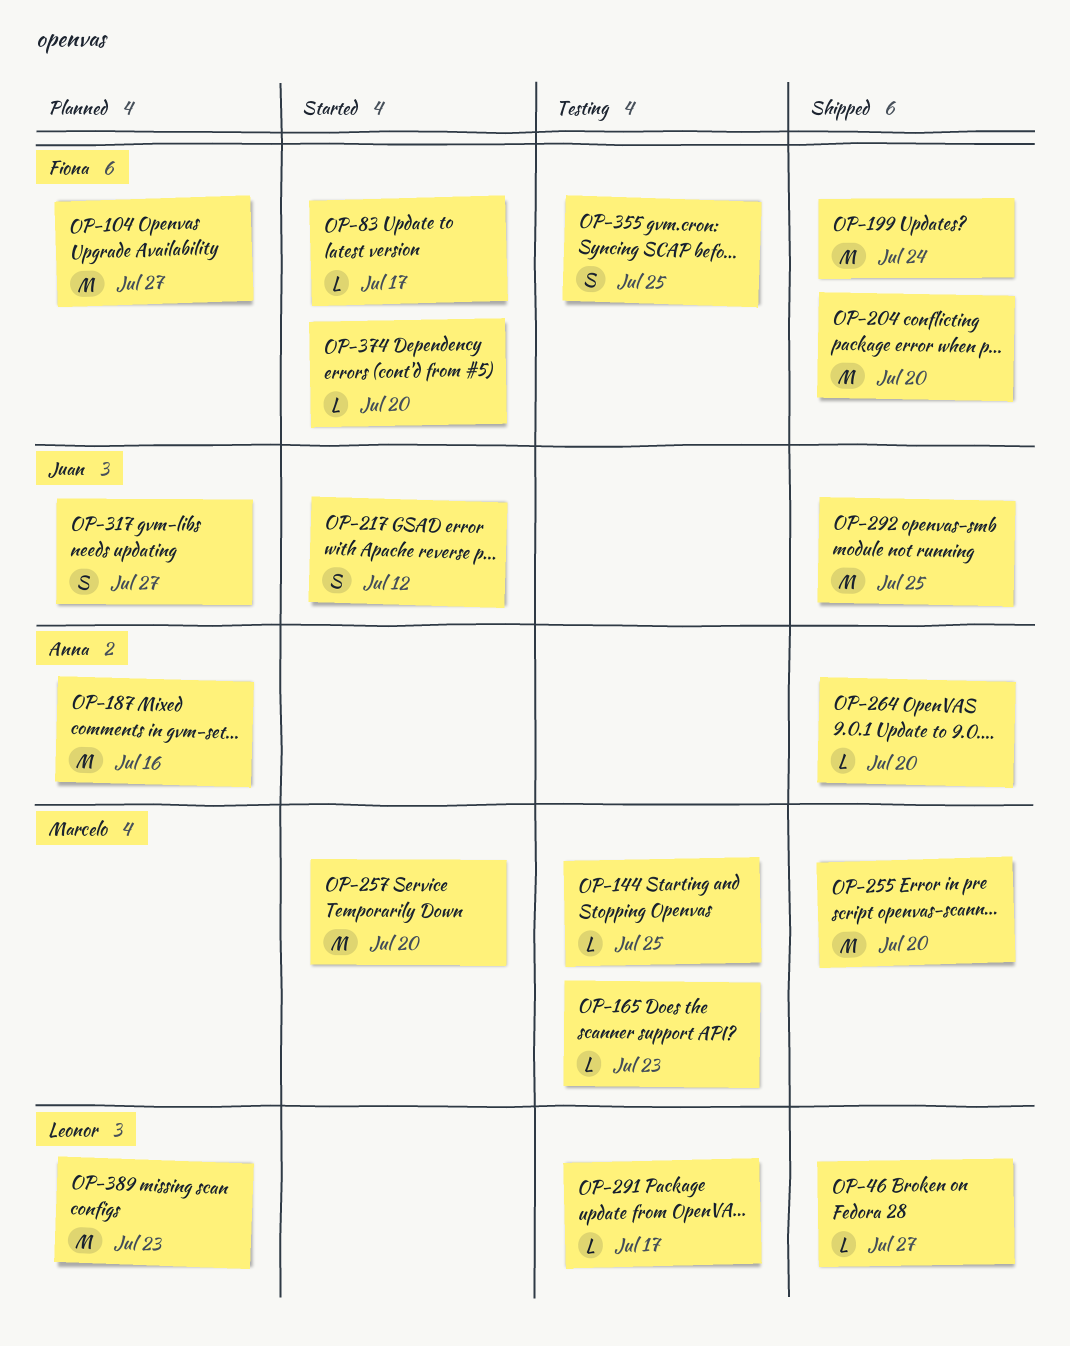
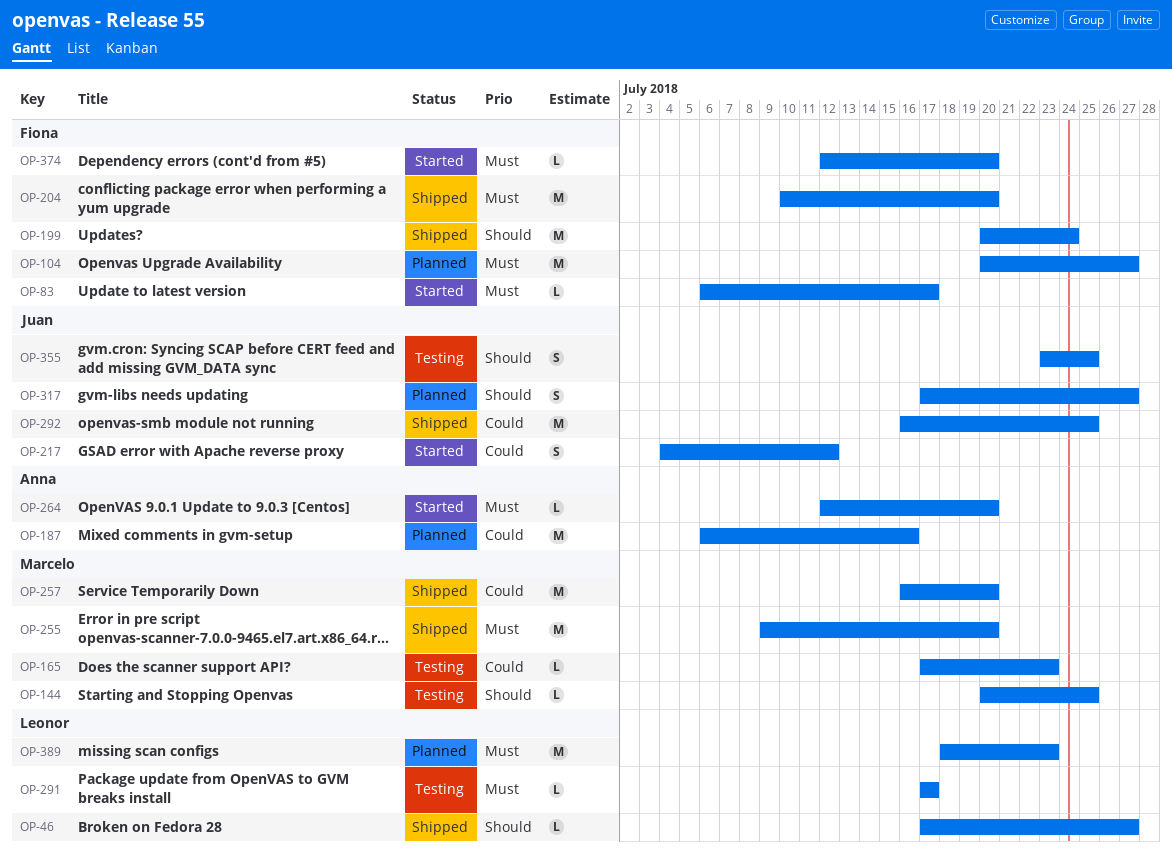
OP-257, status: Started -> Shipped
OP-264, status: Shipped -> Started
OP-355, owner: Fiona -> Juan

